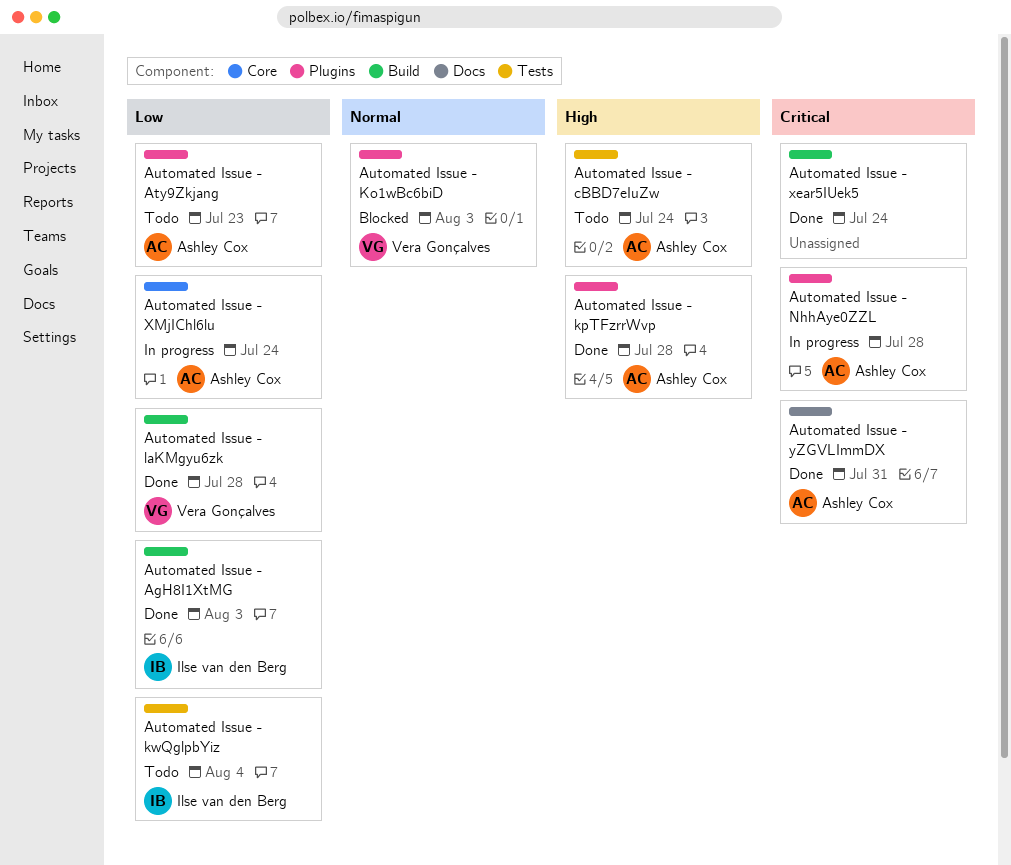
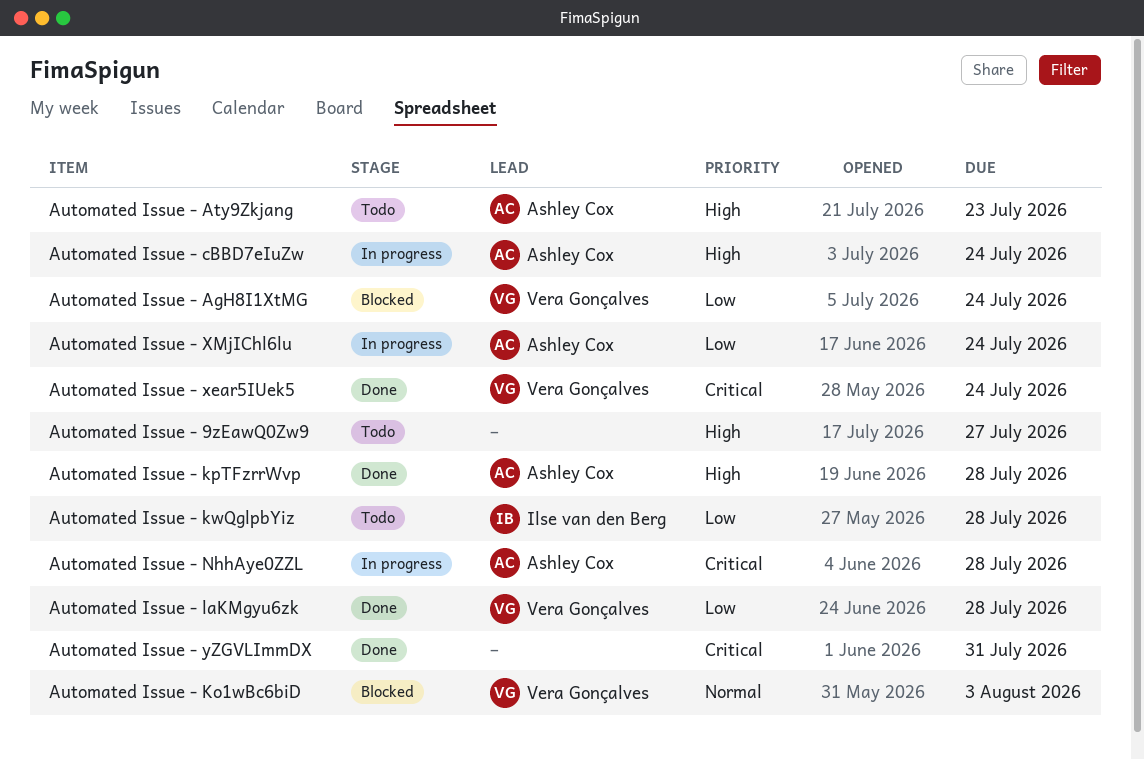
Automated Issue - 9zEawQ0Zw9: none -> present
Automated Issue - AgH8I1XtMG, status: Done -> Blocked
Automated Issue - AgH8I1XtMG, owner: Ilse van den Berg -> Vera Gonçalves
Automated Issue - AgH8I1XtMG, due: Aug 3 -> Jul 24
Automated Issue - Aty9Zkjang, priority: Low -> High
Automated Issue - cBBD7eIuZw, status: Todo -> In progress
Automated Issue - kwQglpbYiz, due: Aug 4 -> Jul 28
Automated Issue - xear5IUek5, owner: none -> Vera Gonçalves
Automated Issue - yZGVLImmDX, owner: Ashley Cox -> none

